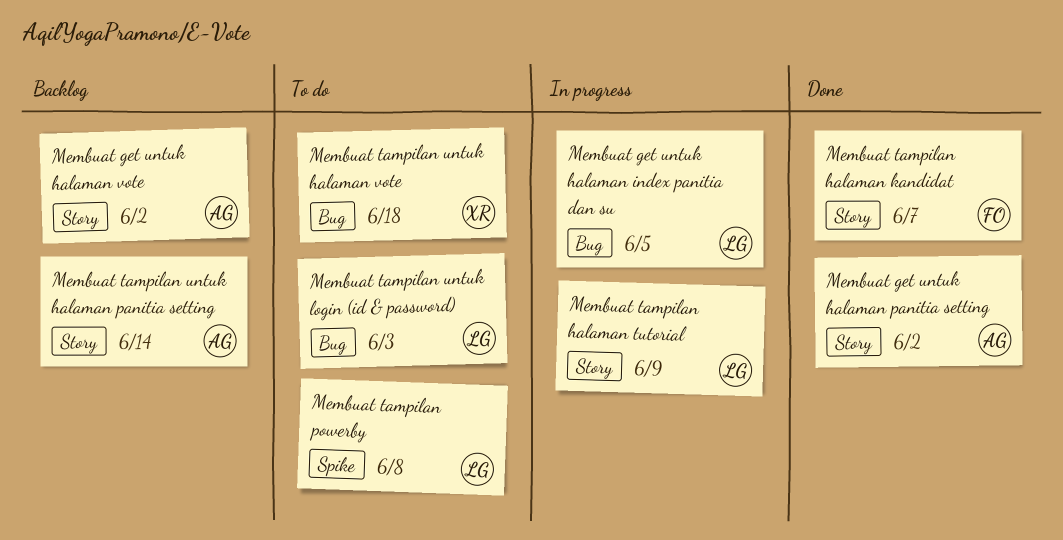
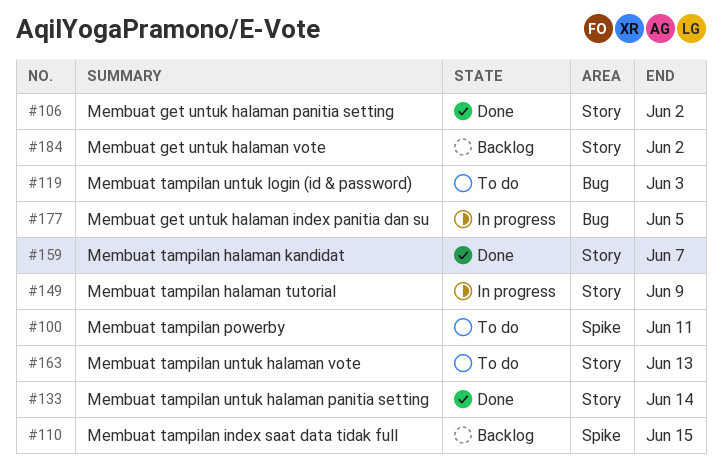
Membuat tampilan index saat data tidak full: none -> present
Membuat tampilan powerby, due: Jun 8 -> Jun 11
Membuat tampilan untuk halaman panitia setting, status: Backlog -> Done
Membuat tampilan untuk halaman vote, label: Bug -> Story
Membuat tampilan untuk halaman vote, due: Jun 18 -> Jun 13

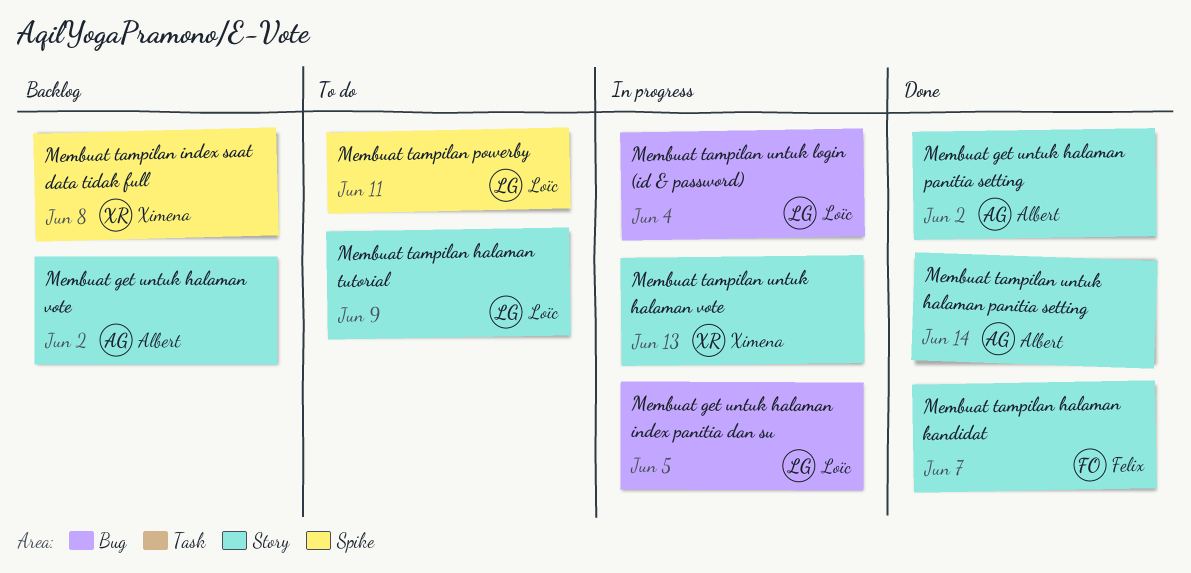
Membuat tampilan halaman tutorial, status: In progress -> To do
Membuat tampilan index saat data tidak full, due: Jun 15 -> Jun 8
Membuat tampilan untuk halaman vote, status: To do -> In progress
Membuat tampilan untuk login (id & password), status: To do -> In progress
Membuat tampilan untuk login (id & password), due: Jun 3 -> Jun 4

